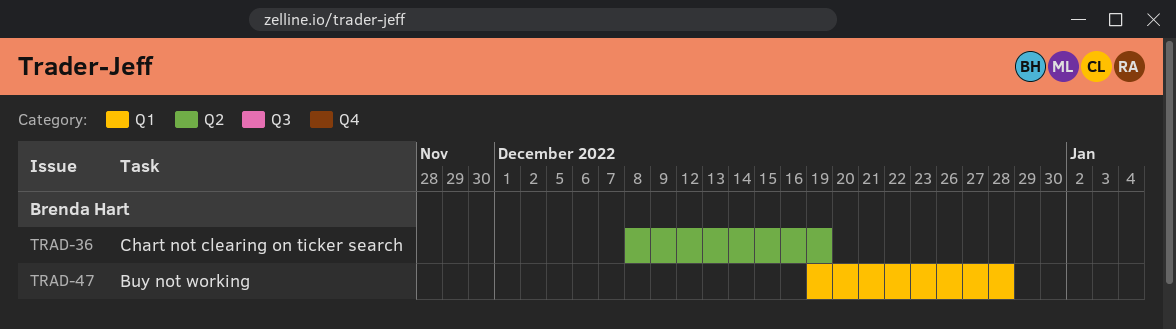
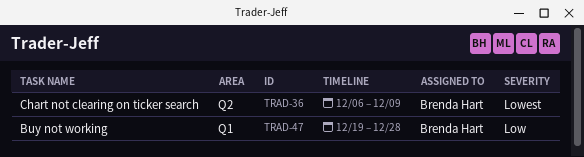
TRAD-36, start: Dec 8 -> Dec 6
TRAD-36, due: Dec 19 -> Dec 9

